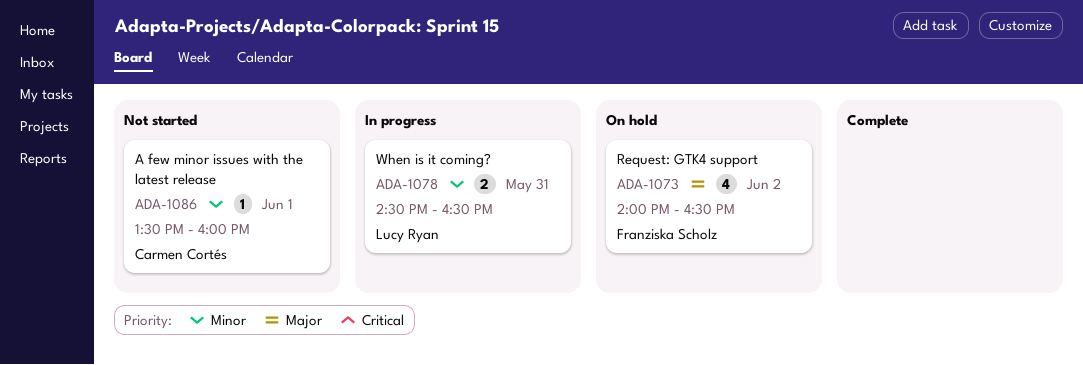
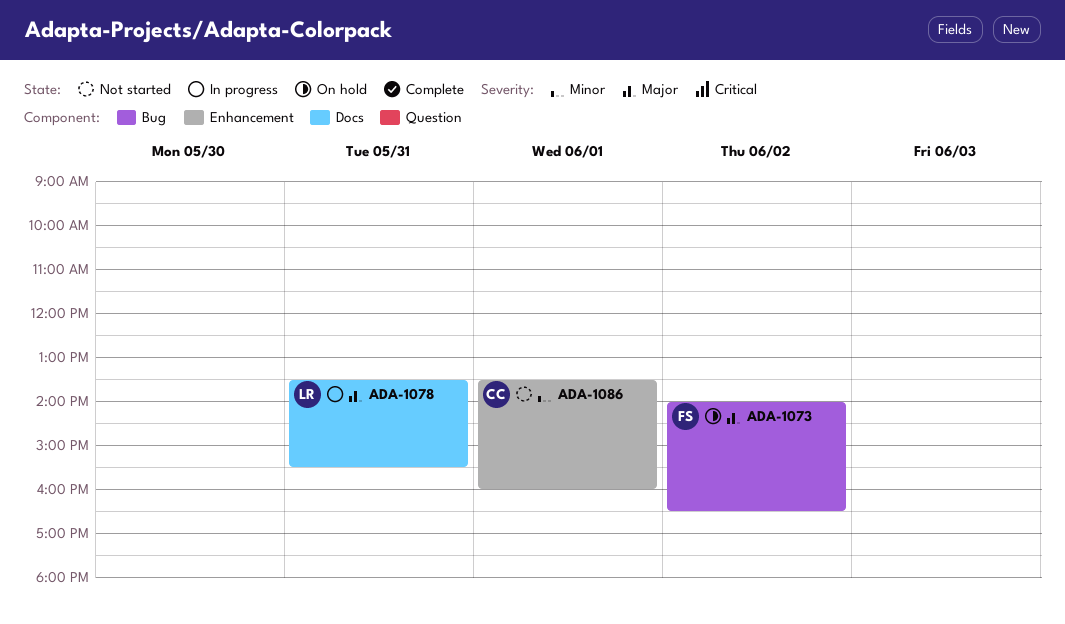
ADA-1078, priority: Minor -> Major
ADA-1078, begins: 14:30 -> 13:30
ADA-1078, ends: 16:30 -> 15:30

